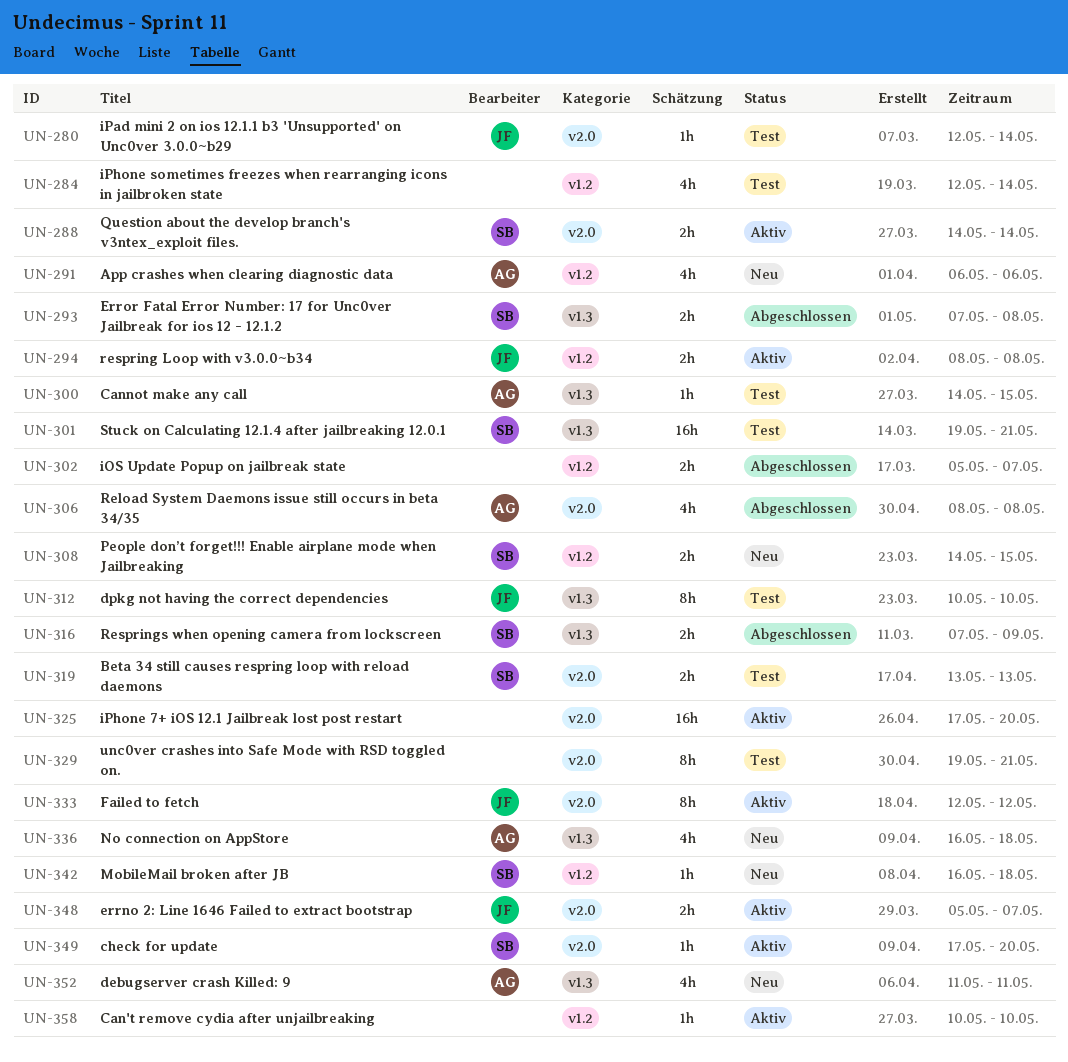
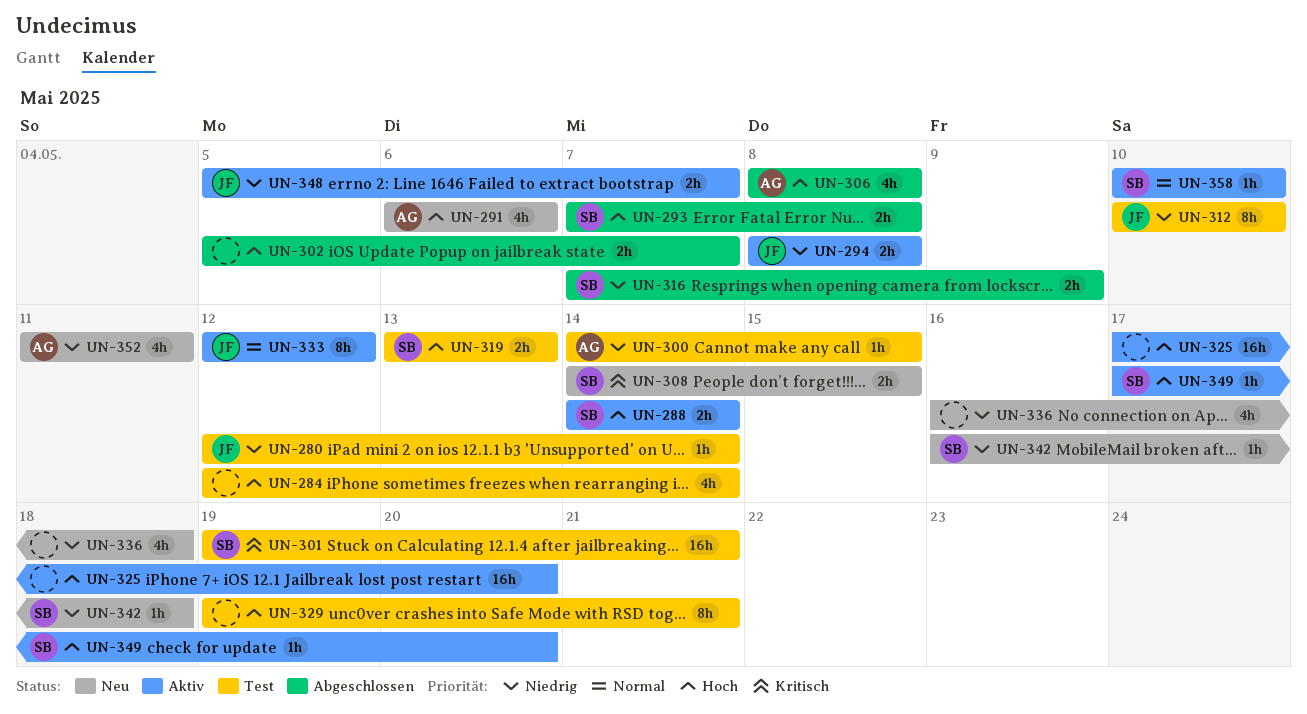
UN-336, owner: AG -> none
UN-358, owner: none -> SB

